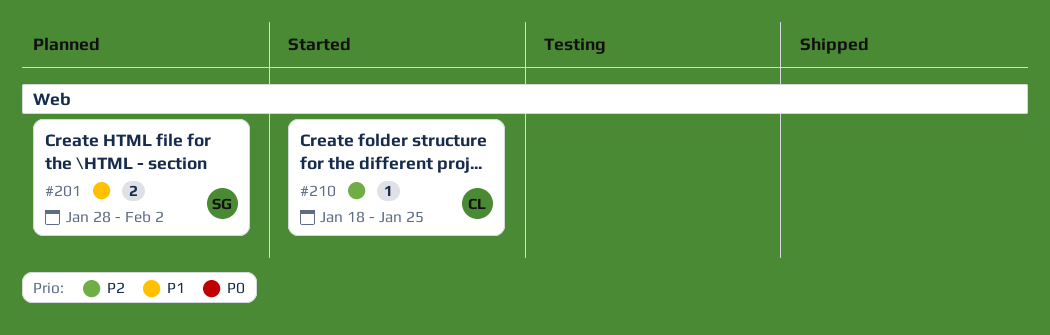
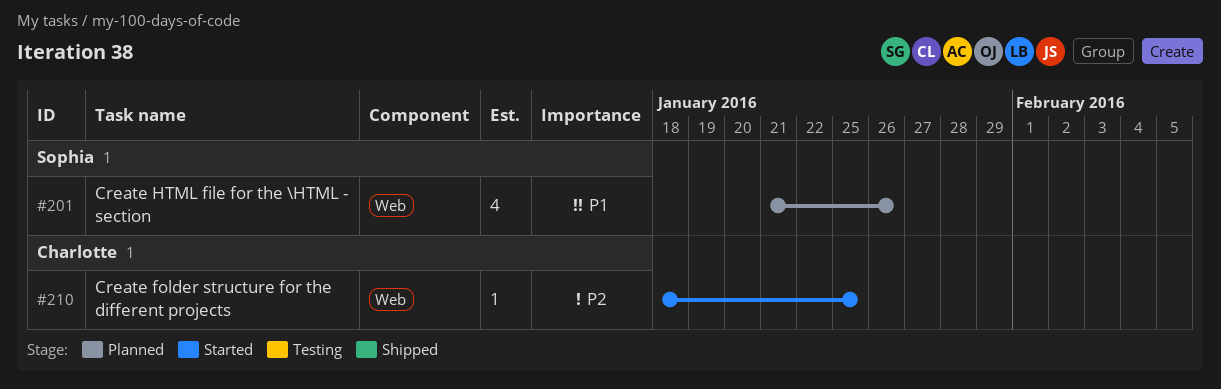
#201, estimate: 2 -> 4
#201, start: Jan 28 -> Jan 21
#201, due: Feb 2 -> Jan 26

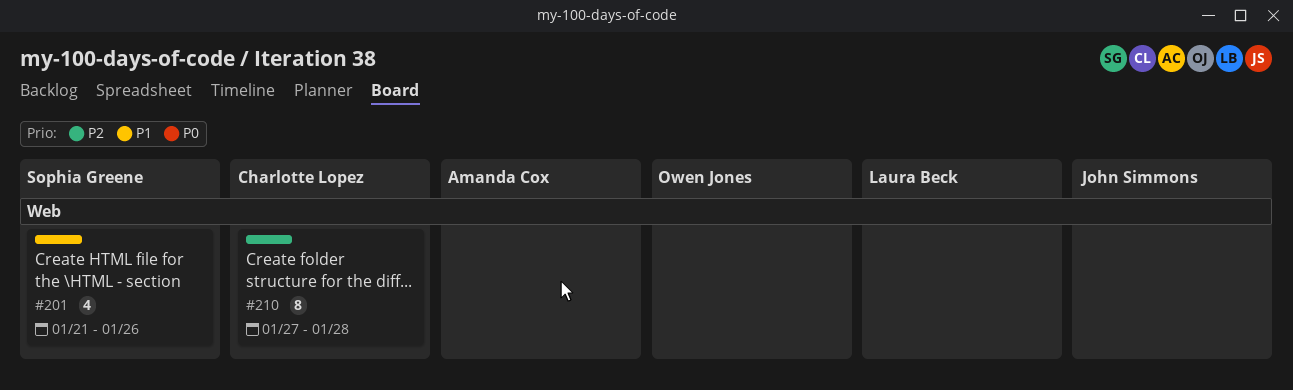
#210, estimate: 1 -> 8
#210, start: Jan 18 -> Jan 27
#210, due: Jan 25 -> Jan 28

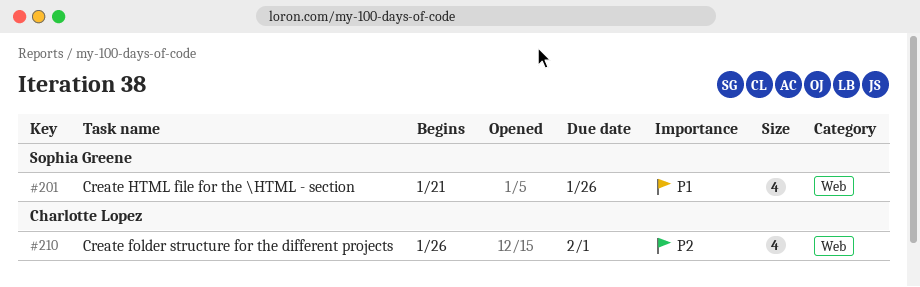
#210, estimate: 8 -> 4
#210, start: Jan 27 -> Jan 26
#210, due: Jan 28 -> Feb 1

